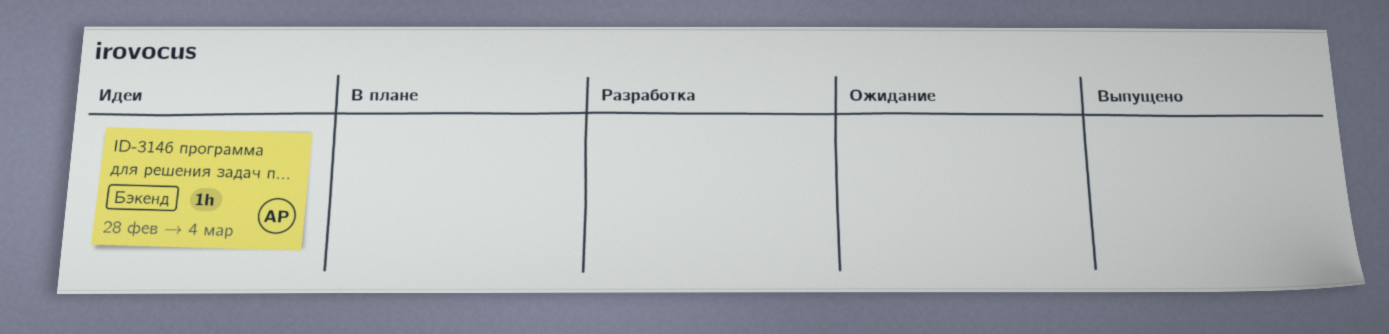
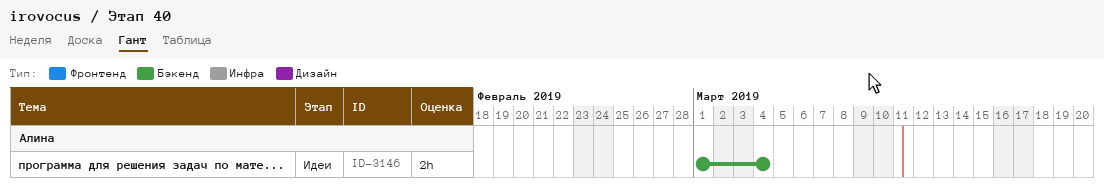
ID-3146, estimate: 1h -> 2h
ID-3146, start: Feb 28 -> Mar 1

